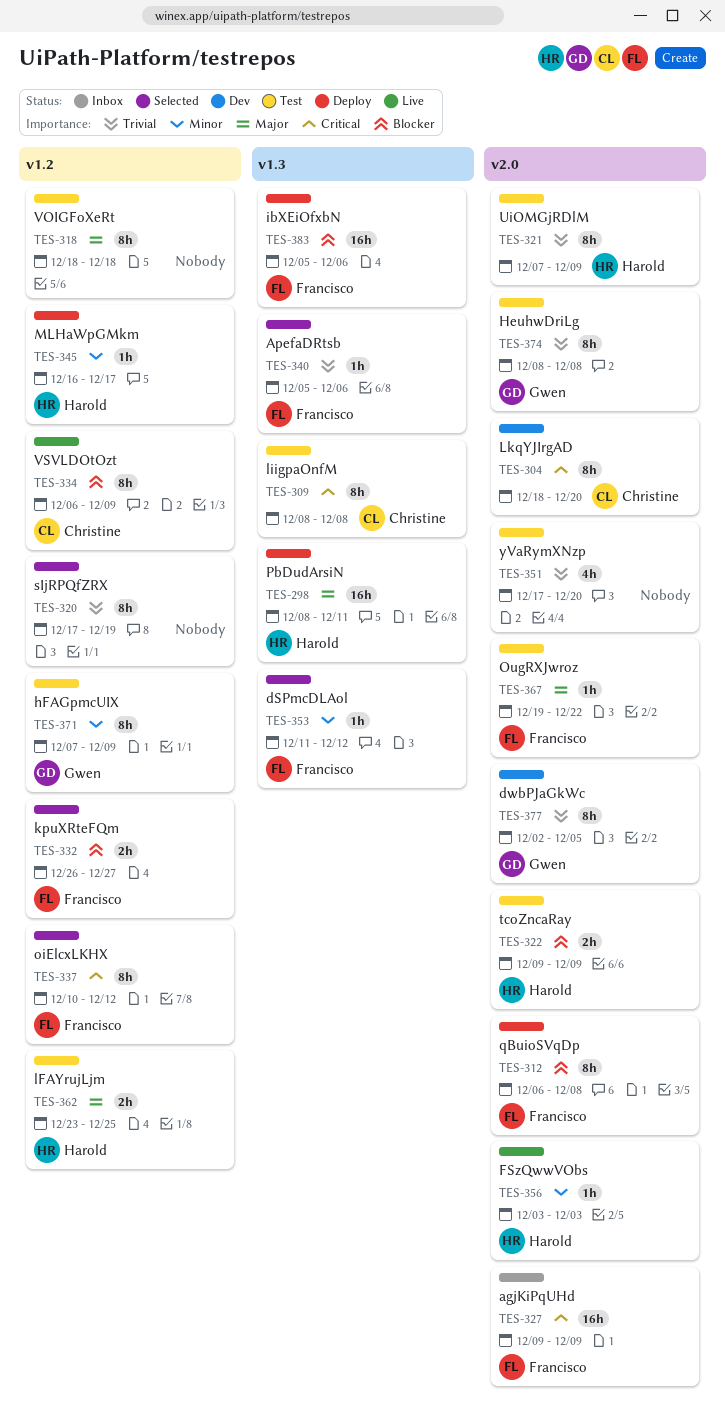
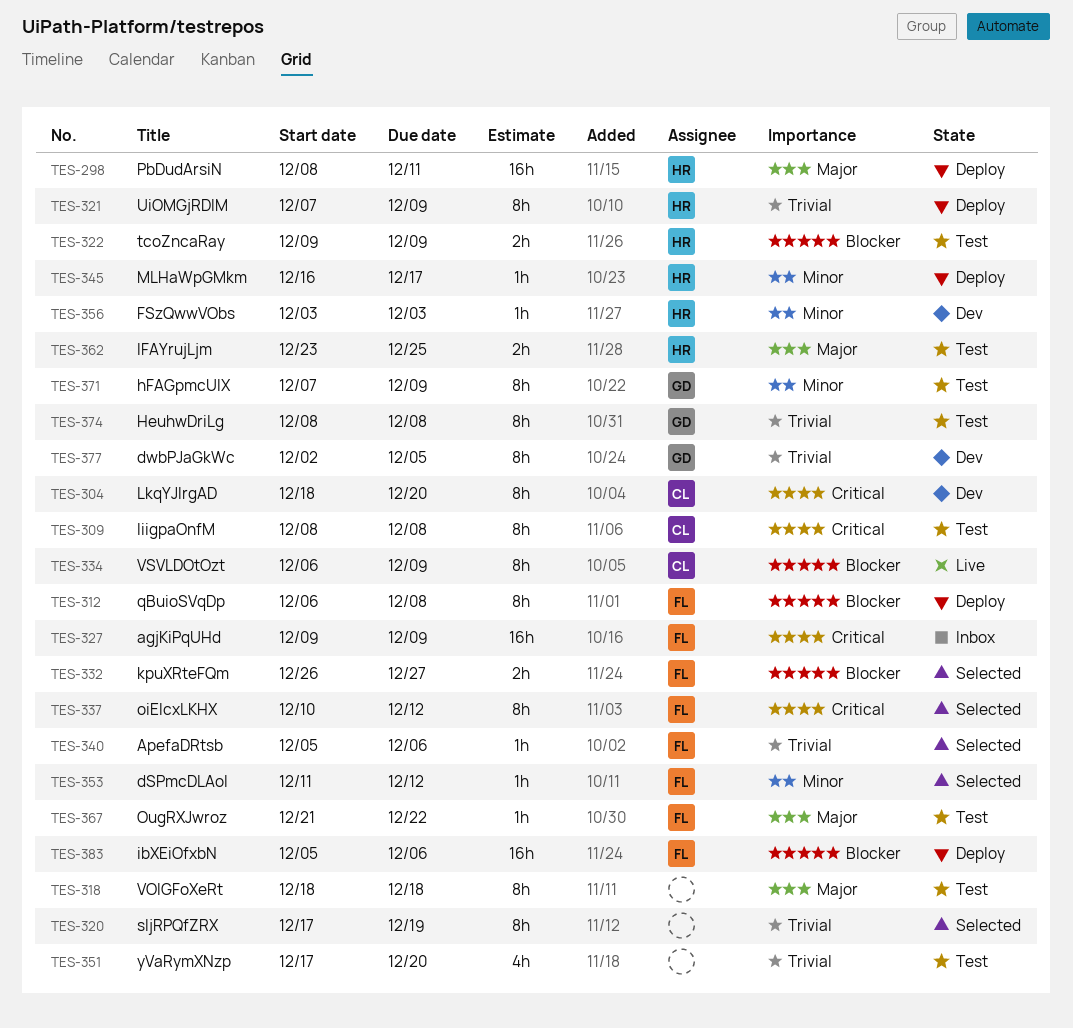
TES-321, status: Test -> Deploy
TES-356, status: Live -> Dev
TES-367, start: Dec 19 -> Dec 21

